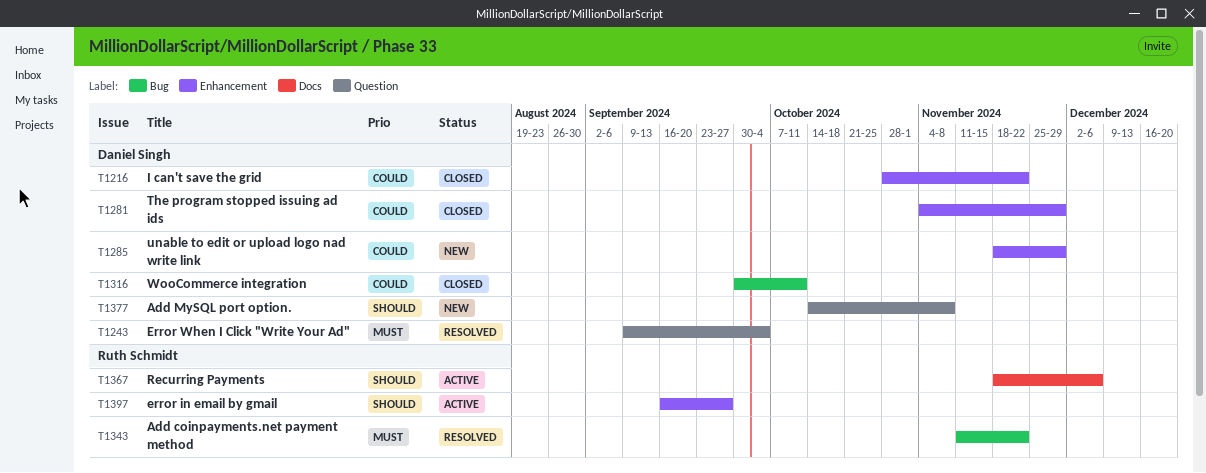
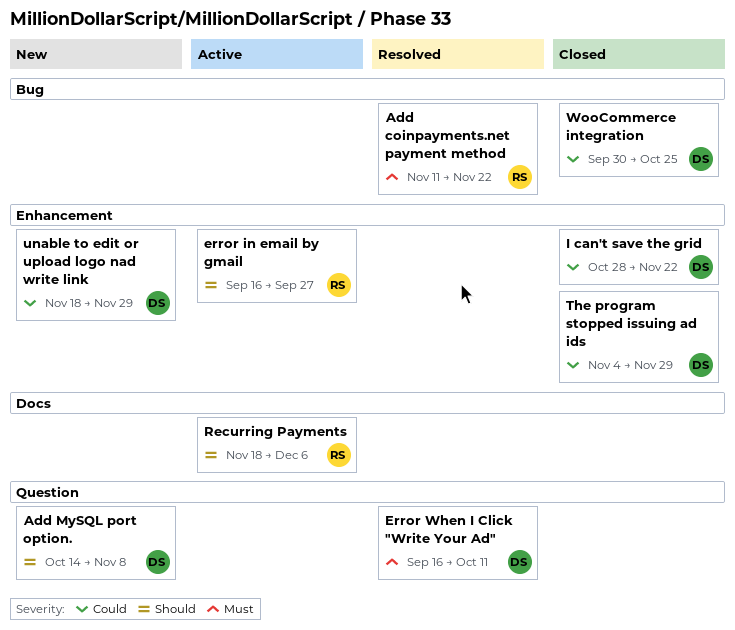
Error When I Click "Write Your Ad", start: Sep 9 -> Sep 16
Error When I Click "Write Your Ad", due: Oct 4 -> Oct 11
WooCommerce integration, due: Oct 11 -> Oct 25

